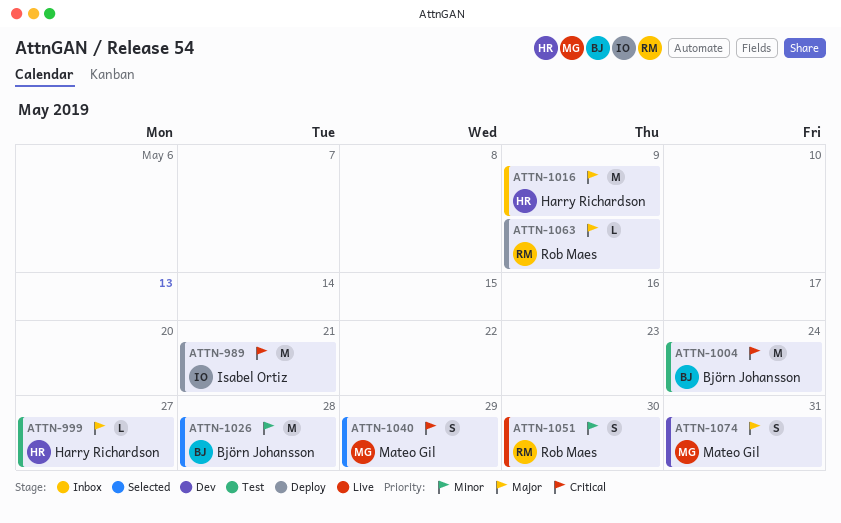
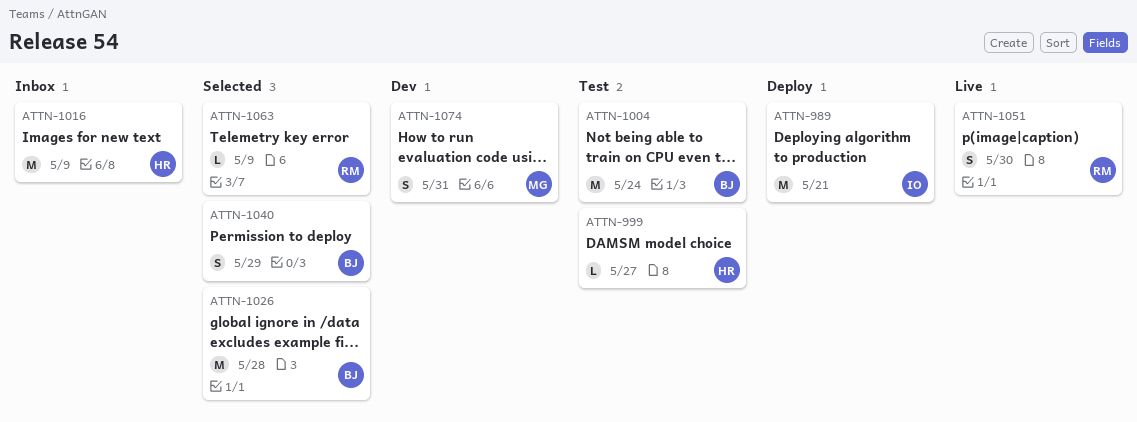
ATTN-1040, owner: Mateo Gil -> Björn Johansson
ATTN-1063, status: Deploy -> Selected

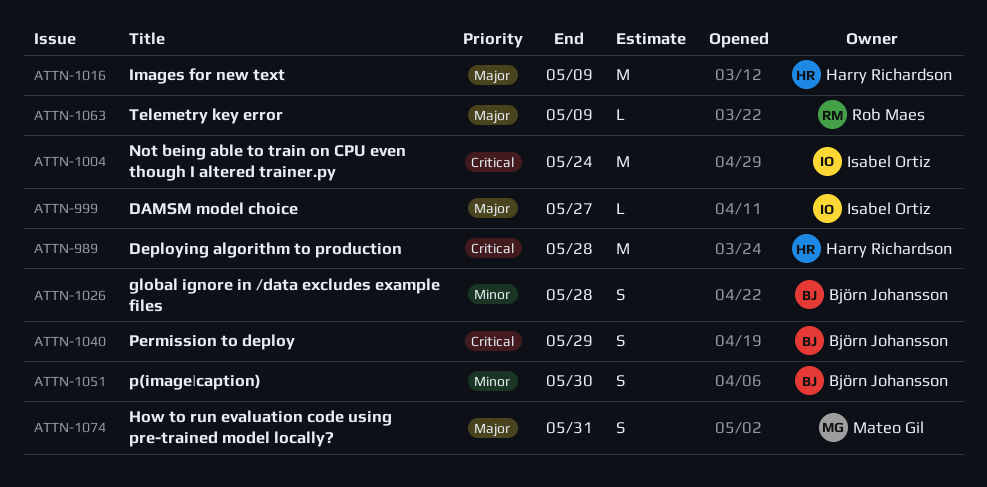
ATTN-989, owner: Isabel Ortiz -> Harry Richardson
ATTN-989, due: May 21 -> May 28
ATTN-999, owner: Harry Richardson -> Isabel Ortiz
ATTN-1004, owner: Björn Johansson -> Isabel Ortiz
ATTN-1026, estimate: M -> S
ATTN-1051, owner: Rob Maes -> Björn Johansson

